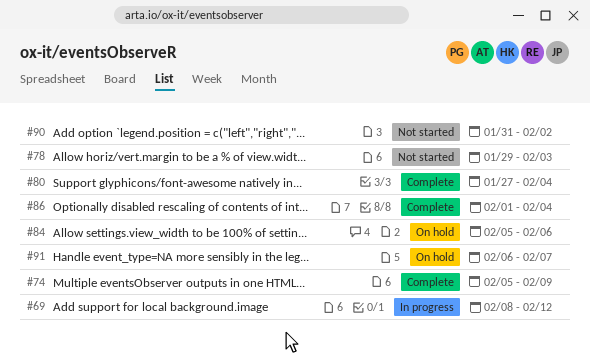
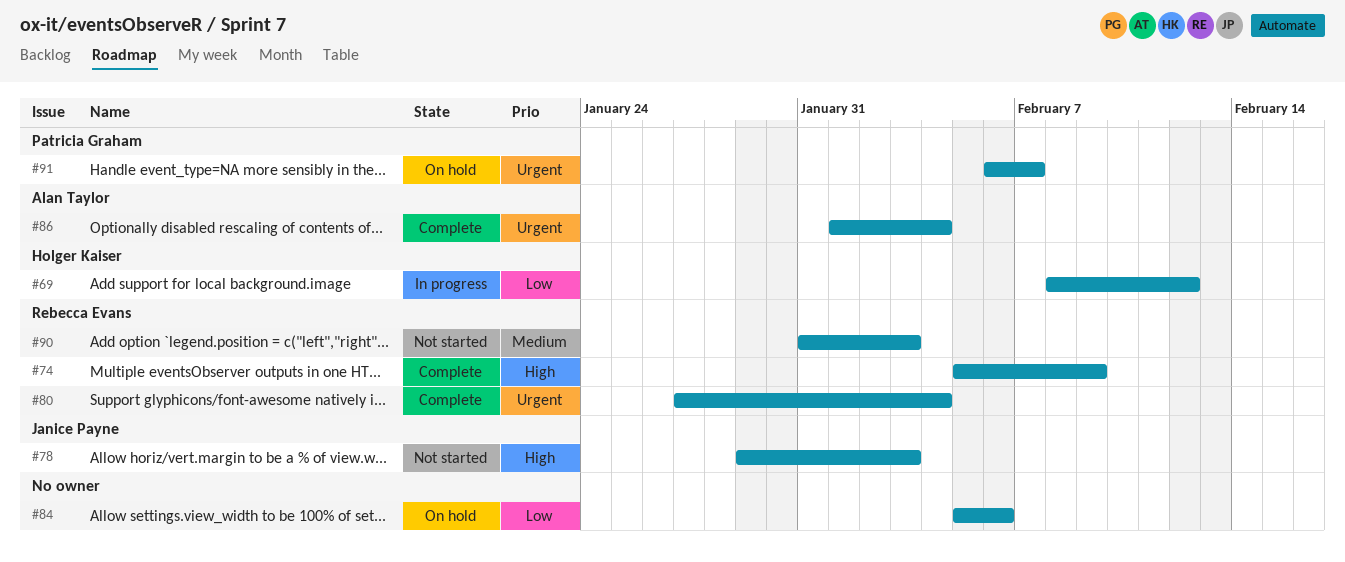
#90, due: Feb 2 -> Feb 3

